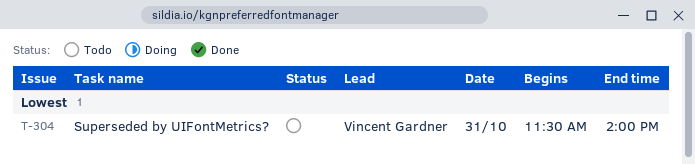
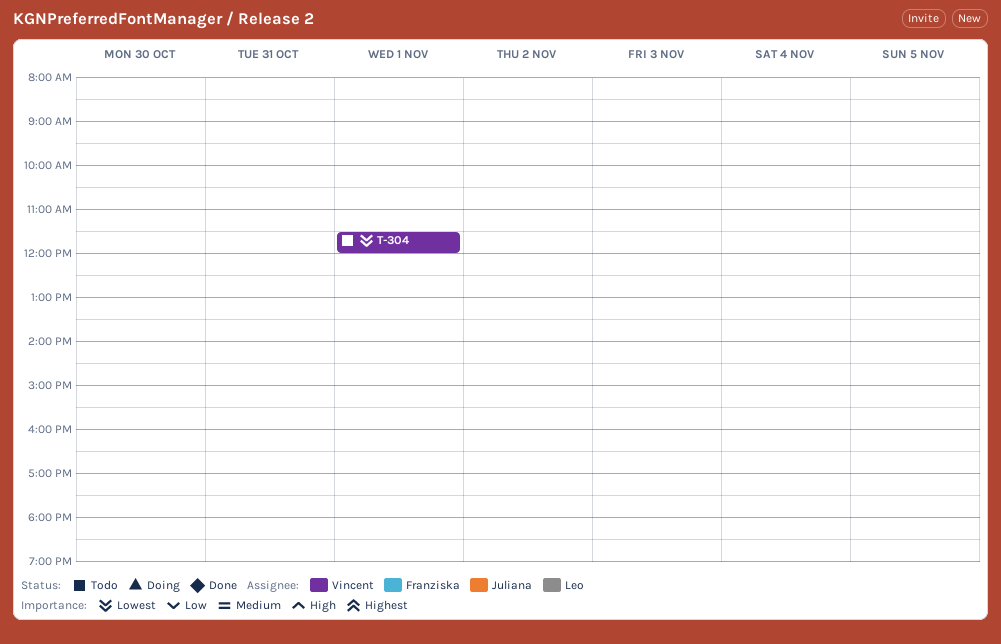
T-304, day: Oct 31 -> Nov 1
T-304, ends: 14:00 -> 12:00

